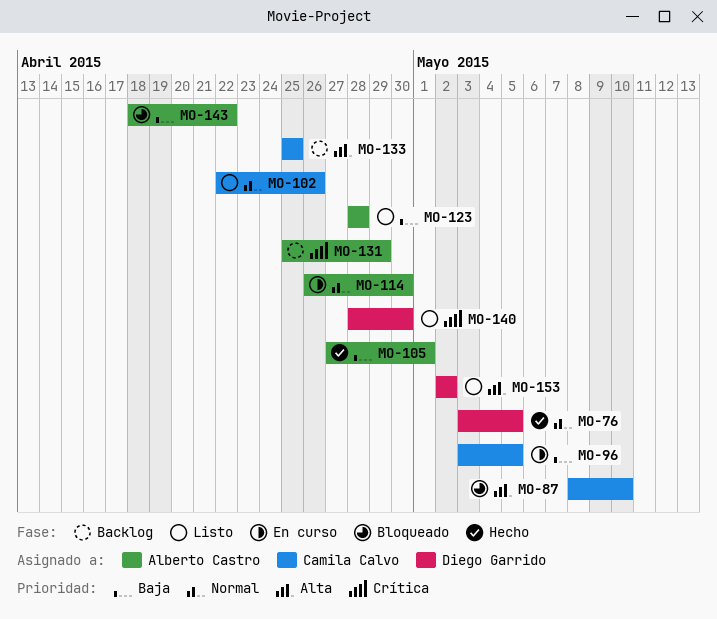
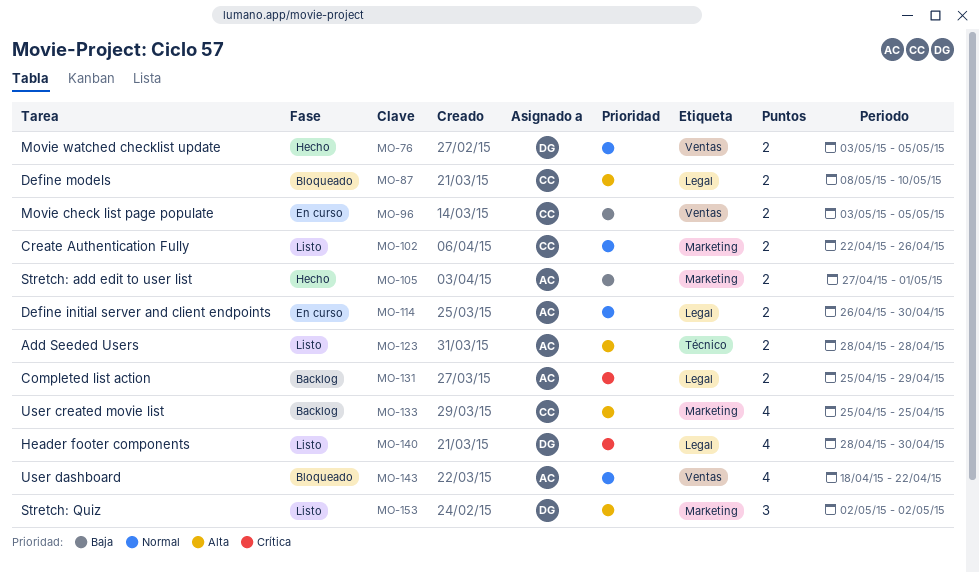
MO-123, priority: Baja -> Alta
MO-143, priority: Baja -> Normal

